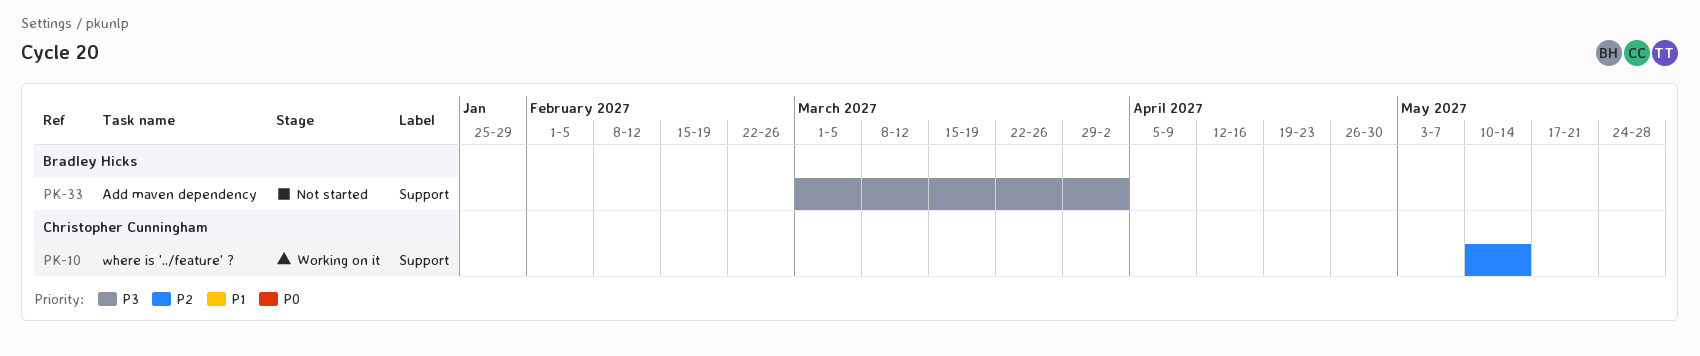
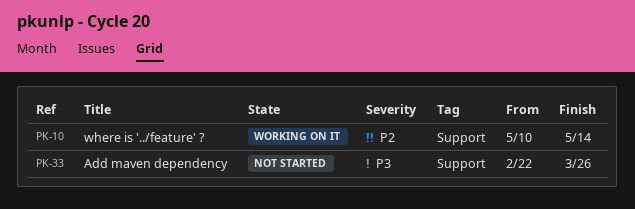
PK-33, start: Mar 1 -> Feb 22
PK-33, due: Apr 2 -> Mar 26

